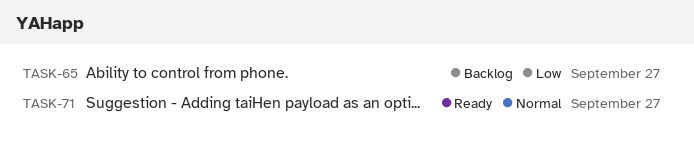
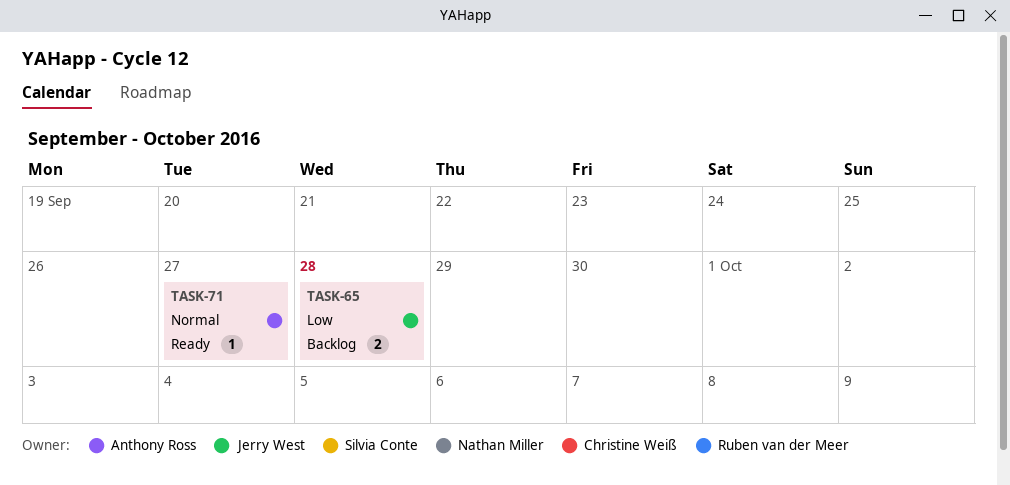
TASK-65, due: Sep 27 -> Sep 28

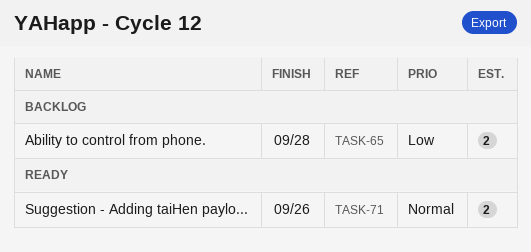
TASK-71, estimate: 1 -> 2
TASK-71, due: Sep 27 -> Sep 26

